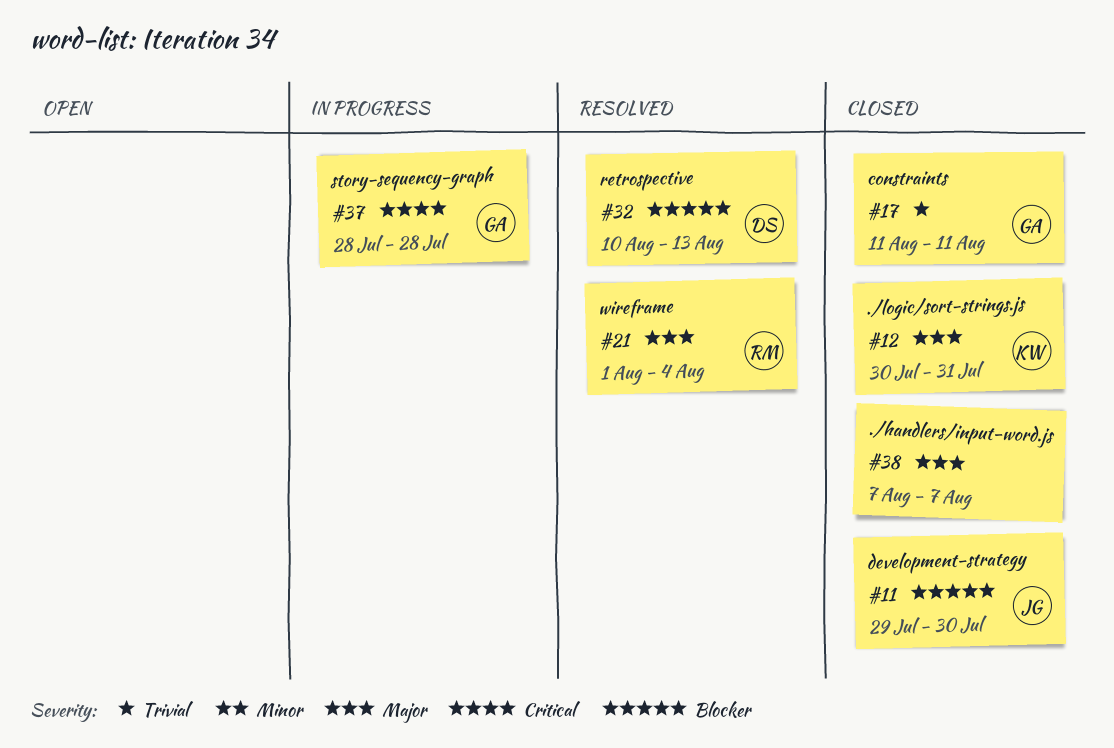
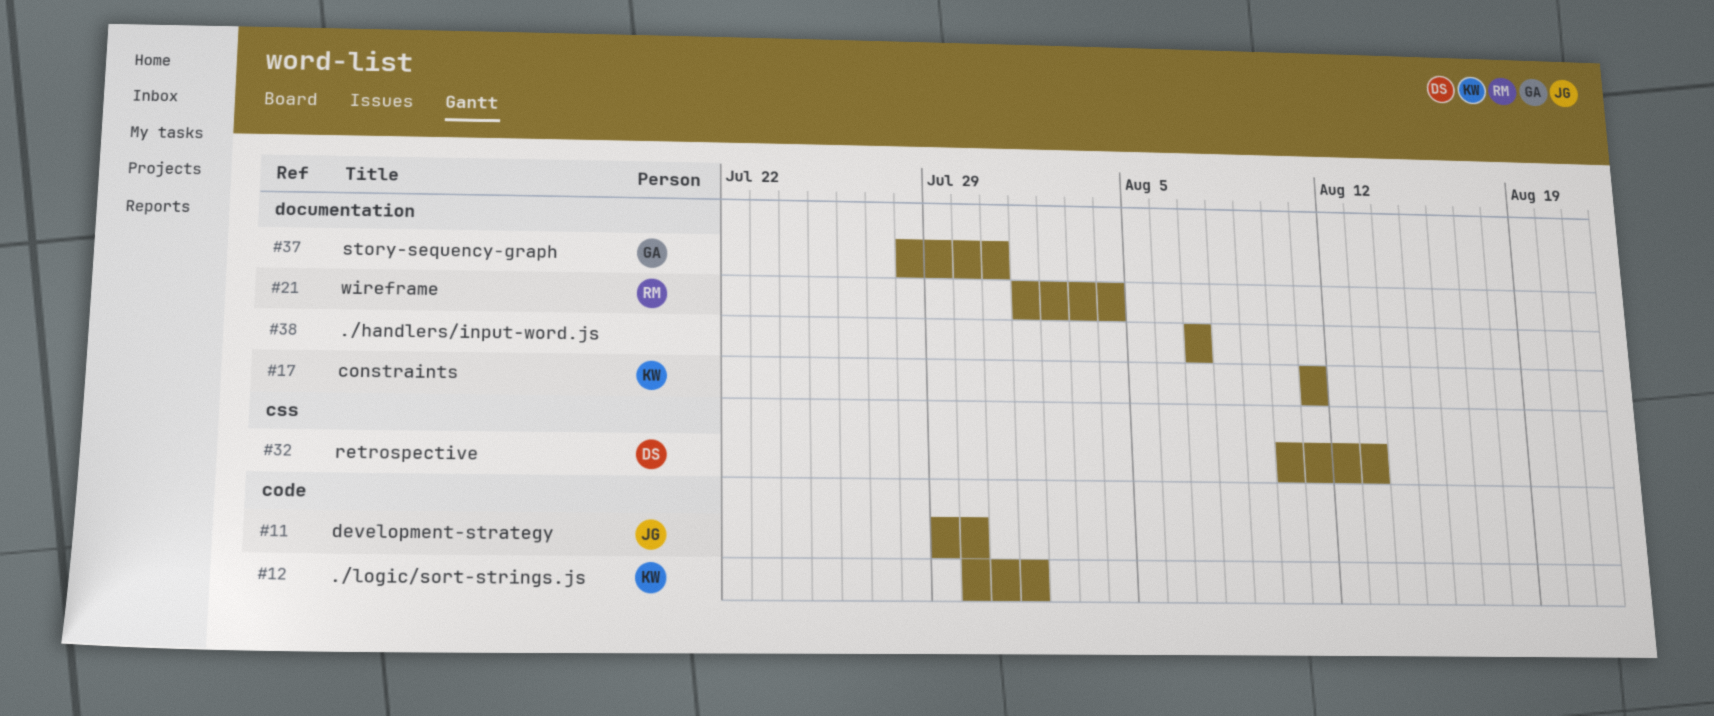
#12, due: Jul 31 -> Aug 1
#17, owner: GA -> KW
#37, due: Jul 28 -> Jul 31

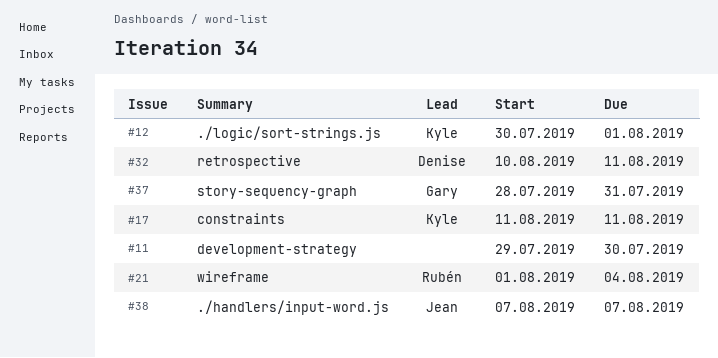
#11, owner: Jean -> none
#32, due: Aug 13 -> Aug 11
#38, owner: none -> Jean

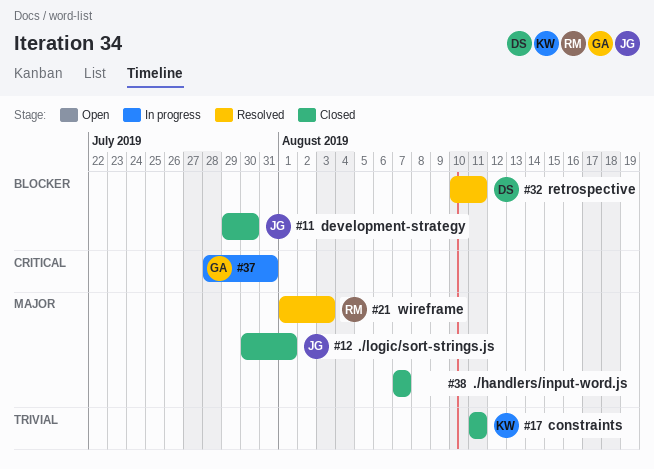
#11, owner: none -> Jean
#12, owner: Kyle -> Jean
#21, due: Aug 4 -> Aug 3
#38, owner: Jean -> none

